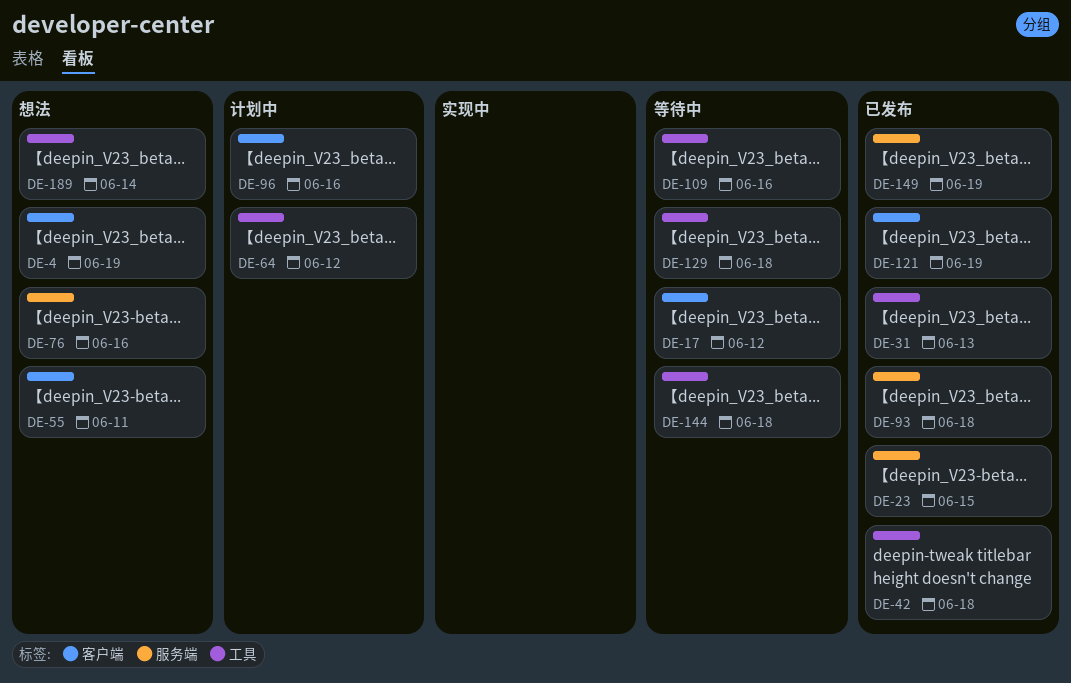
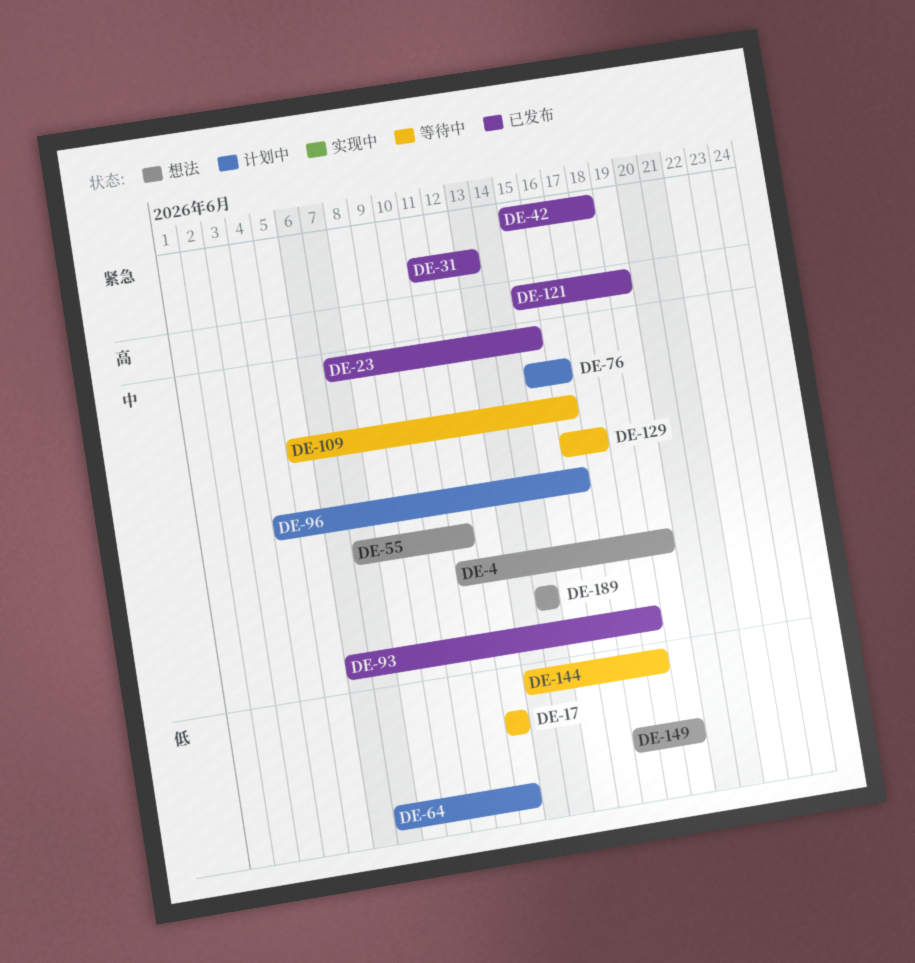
DE-76, status: 想法 -> 计划中
DE-129, due: Jun 18 -> Jun 17
DE-149, status: 已发布 -> 想法

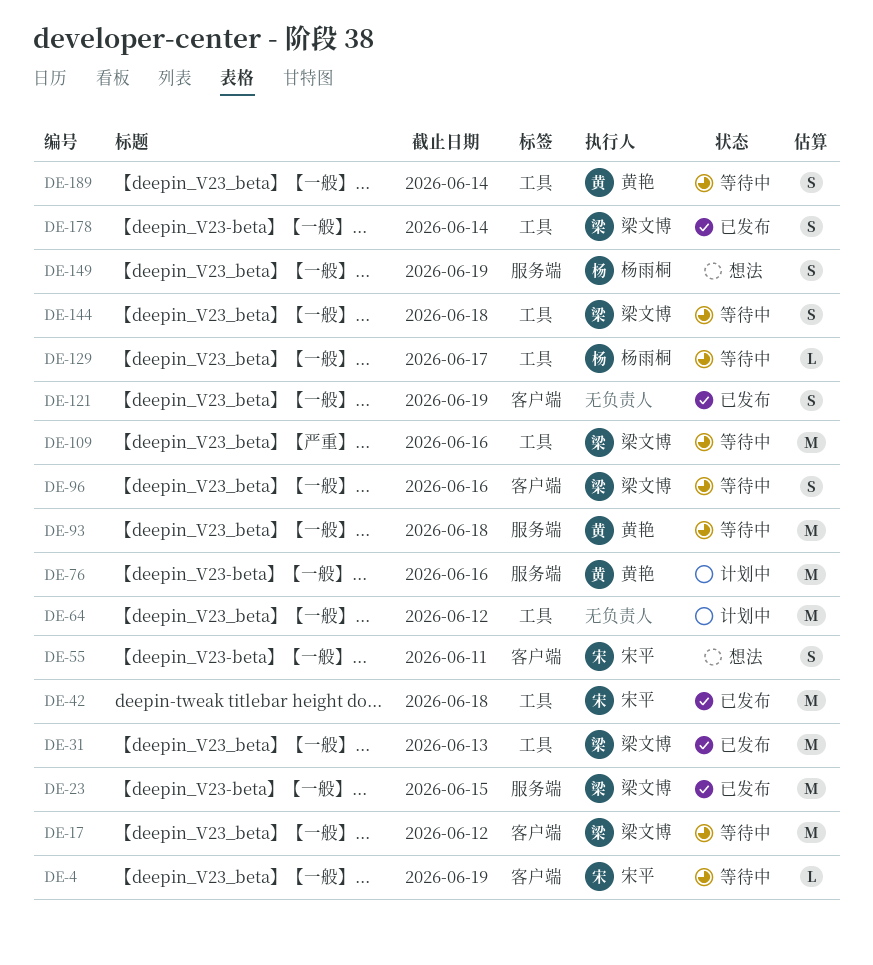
DE-4, status: 想法 -> 等待中
DE-93, status: 已发布 -> 等待中
DE-96, status: 计划中 -> 等待中
DE-178: none -> present
DE-189, status: 想法 -> 等待中

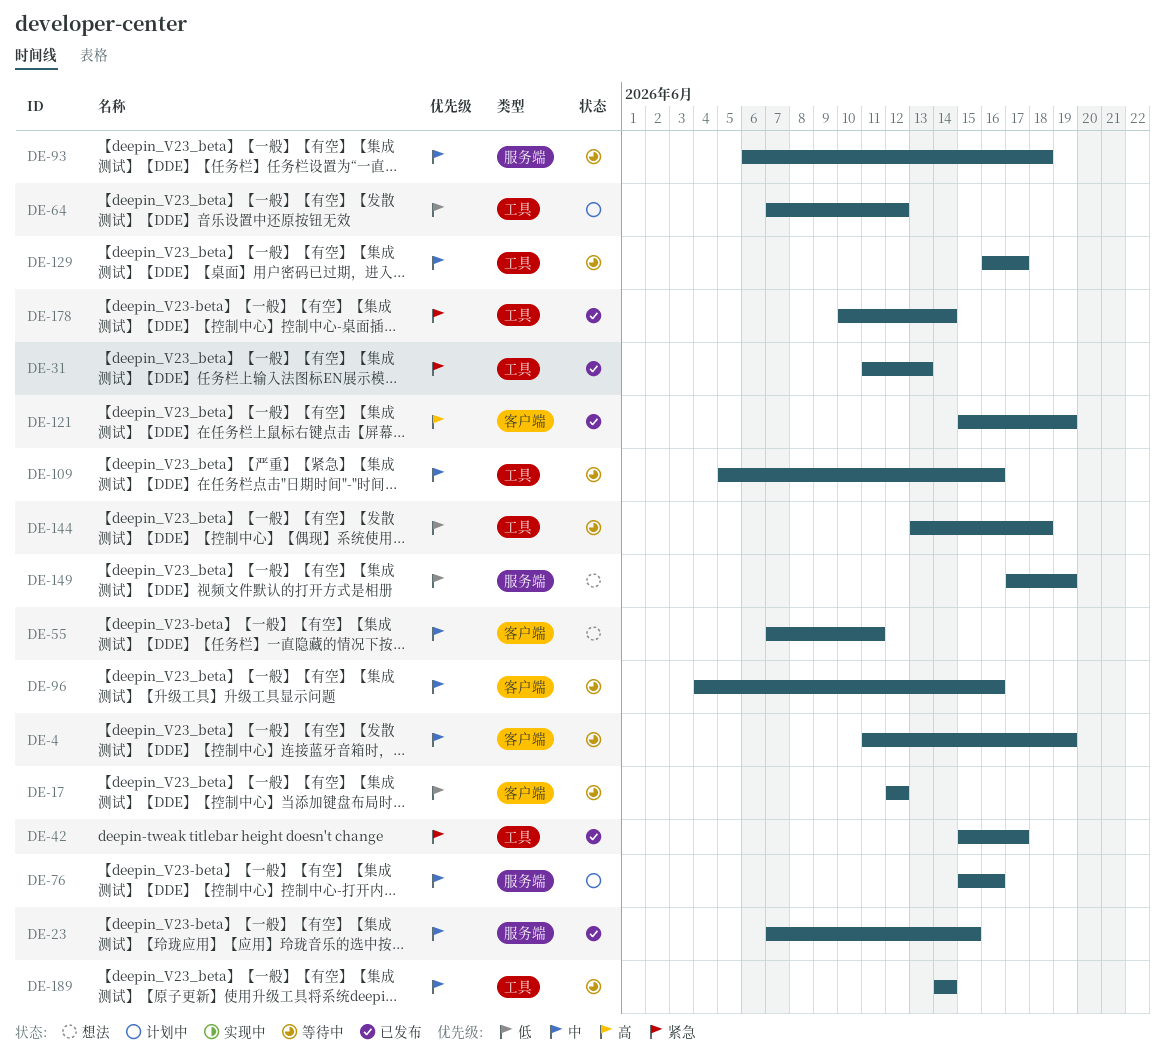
DE-42, due: Jun 18 -> Jun 17

